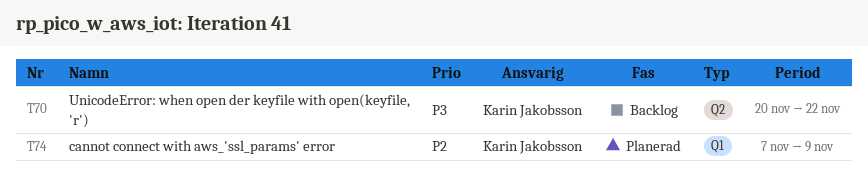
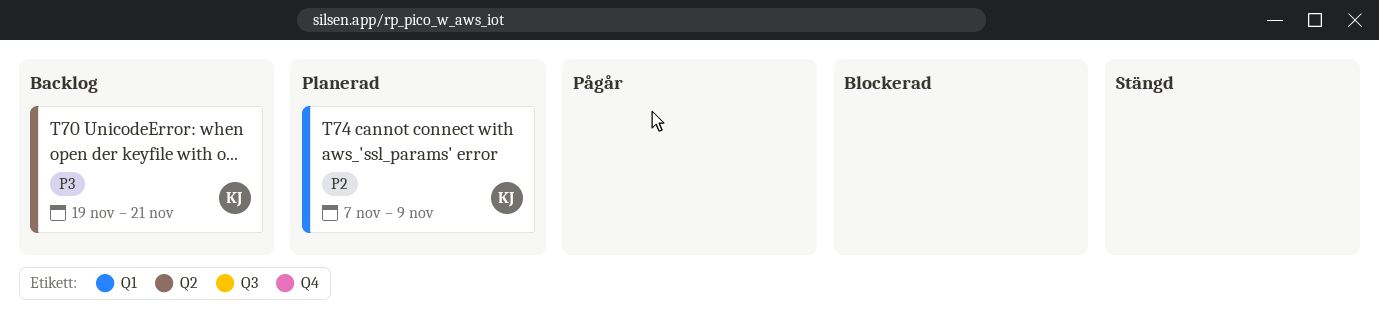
T70, start: Nov 20 -> Nov 19
T70, due: Nov 22 -> Nov 21

